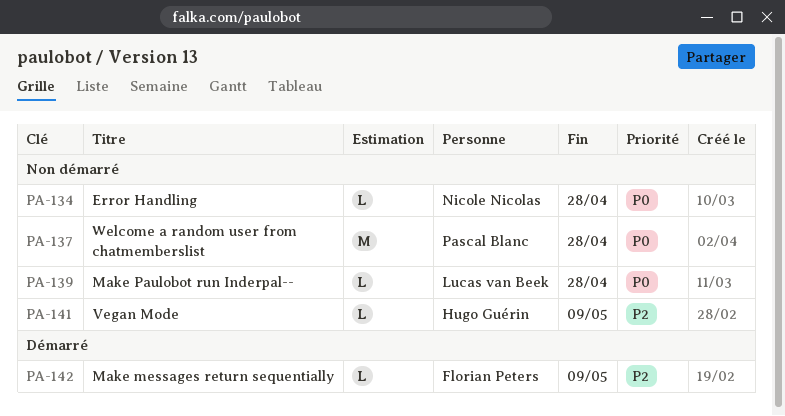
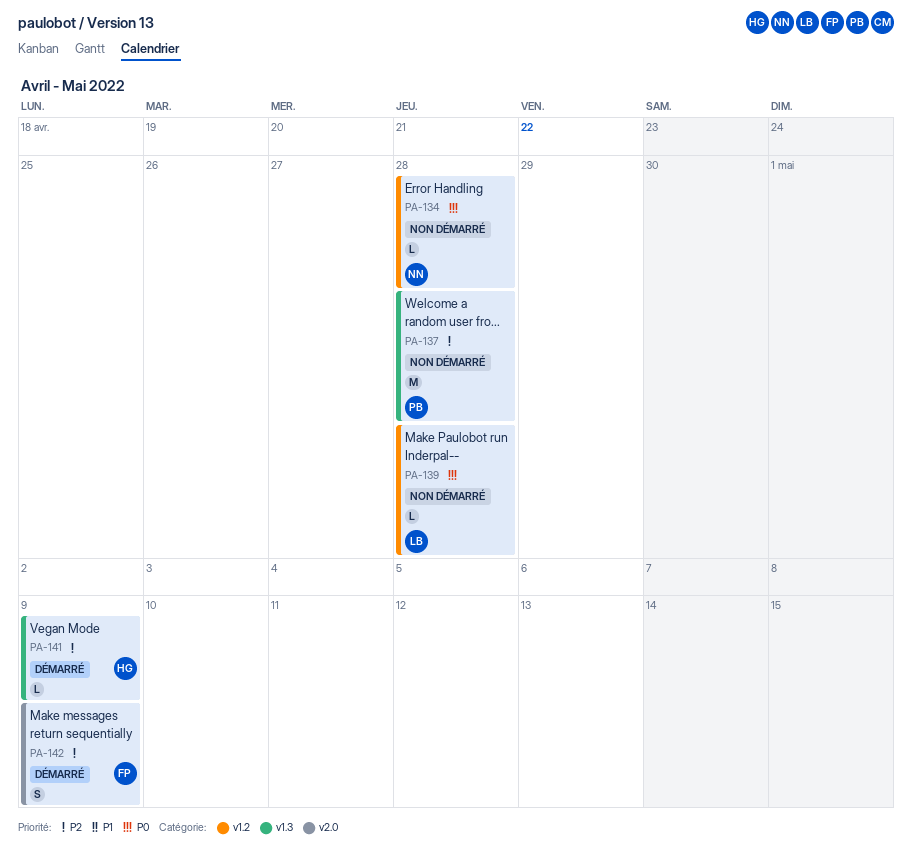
PA-137, priority: P0 -> P2
PA-141, status: Non démarré -> Démarré
PA-142, estimate: L -> S

